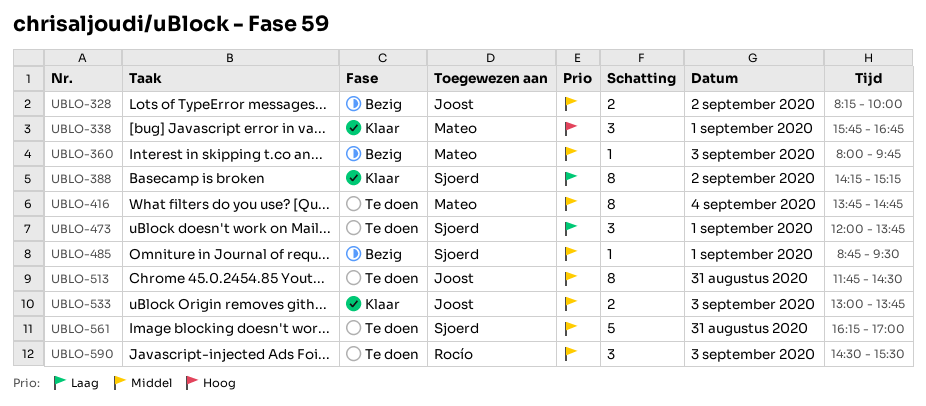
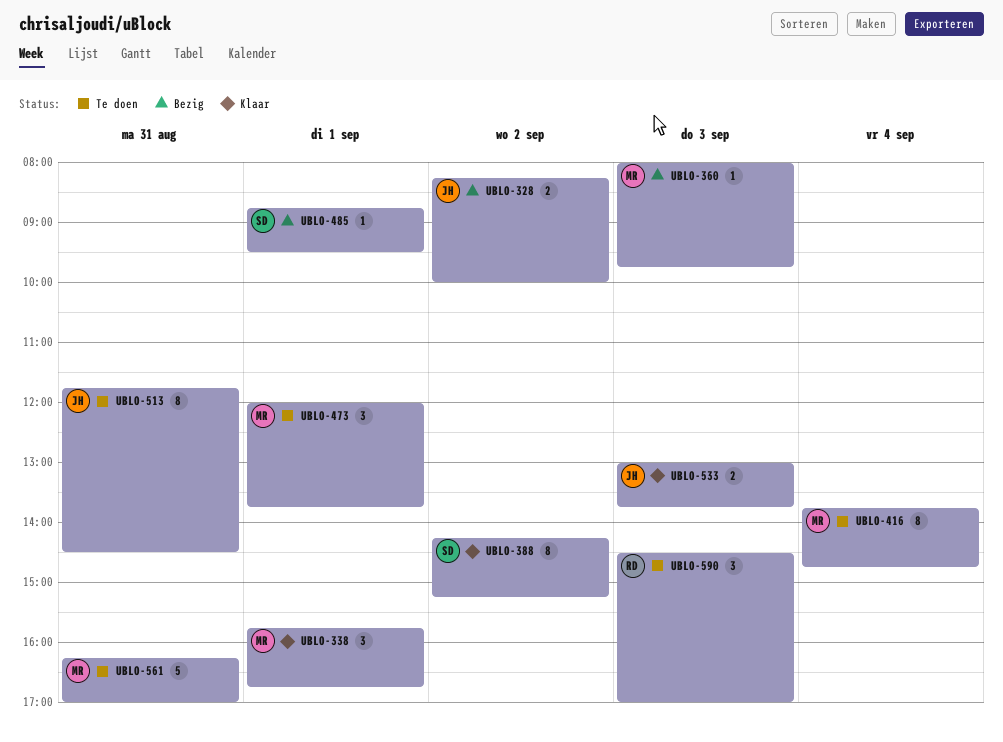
UBLO-473, owner: Sjoerd -> Mateo
UBLO-561, owner: Sjoerd -> Mateo
UBLO-590, ends: 15:30 -> 17:00

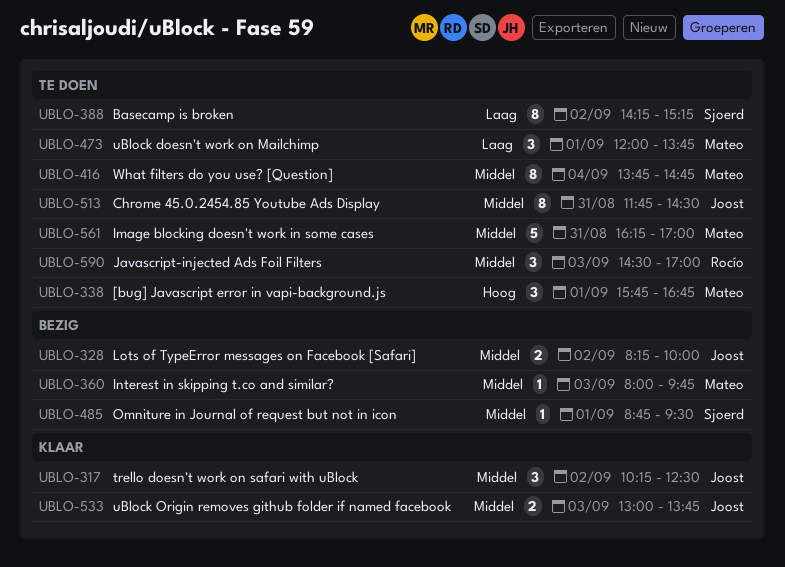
UBLO-317: none -> present
UBLO-338, status: Klaar -> Te doen
UBLO-388, status: Klaar -> Te doen

